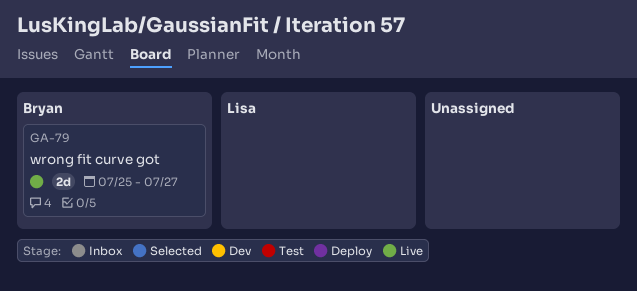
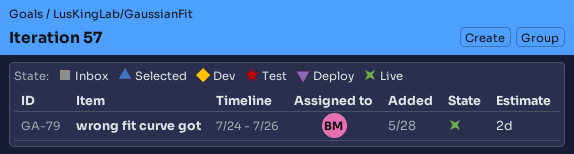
GA-79, start: Jul 25 -> Jul 24
GA-79, due: Jul 27 -> Jul 26

